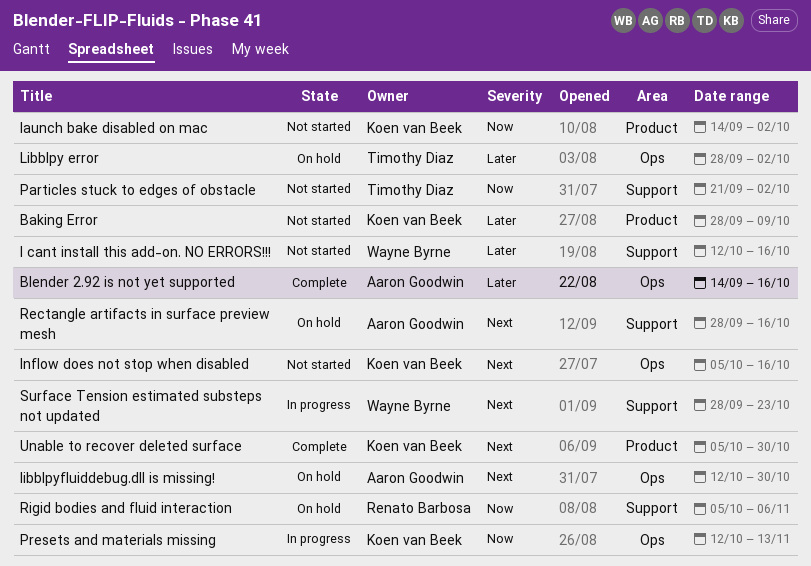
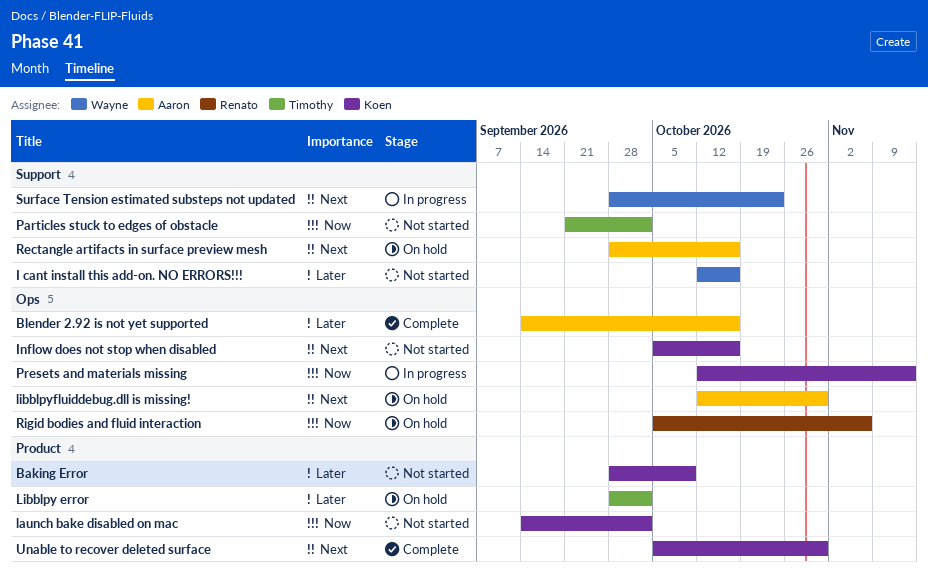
Libblpy error, label: Ops -> Product
Rigid bodies and fluid interaction, label: Support -> Ops

